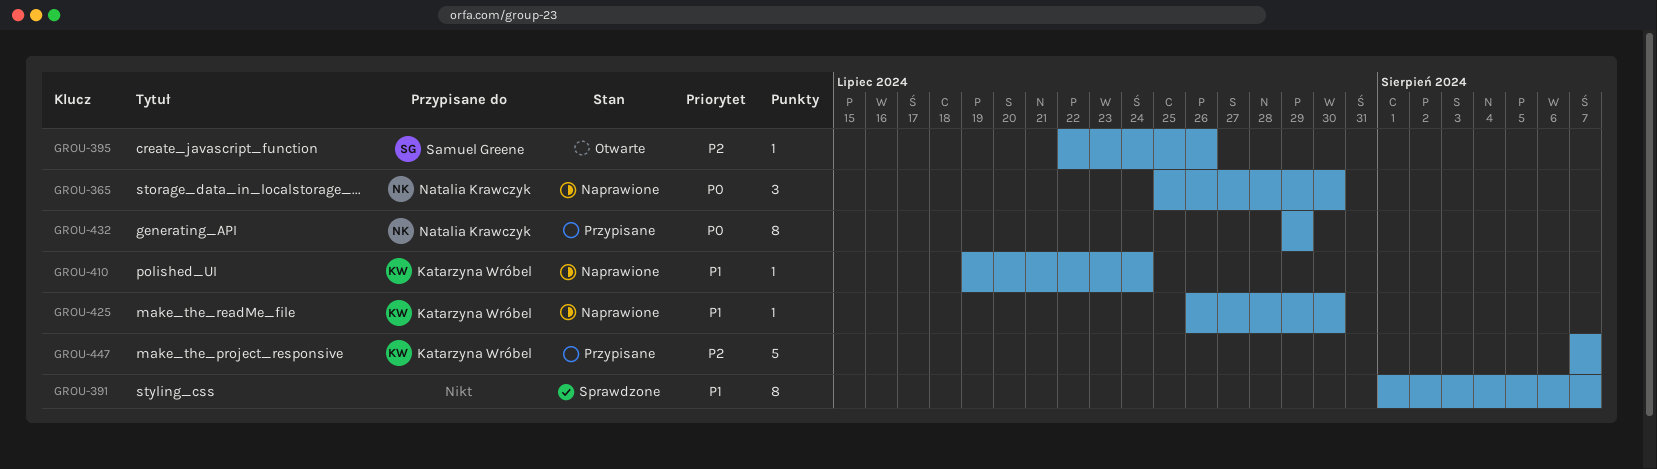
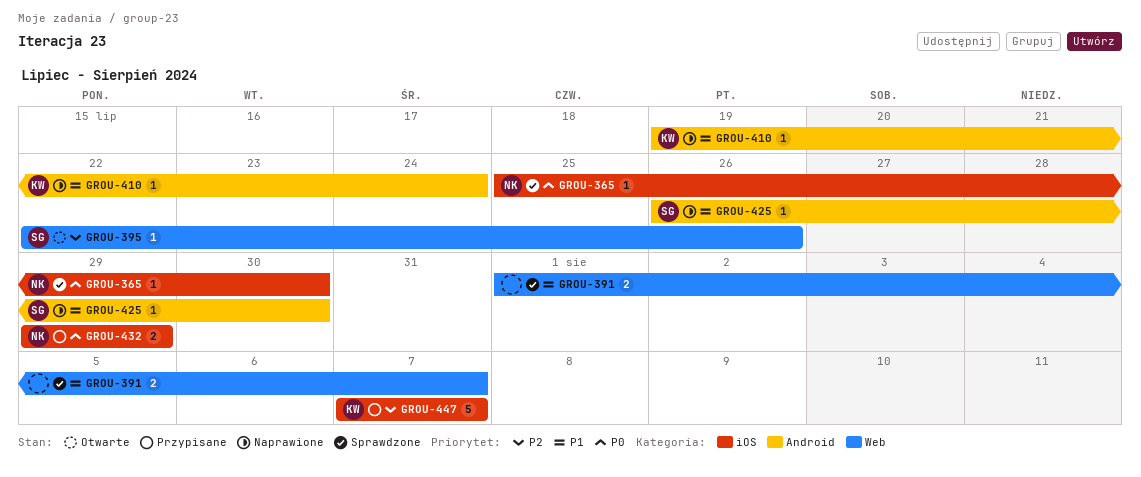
GROU-365, status: Naprawione -> Sprawdzone
GROU-365, estimate: 3 -> 1
GROU-391, estimate: 8 -> 2
GROU-425, owner: Katarzyna Wróbel -> Samuel Greene
GROU-432, estimate: 8 -> 2

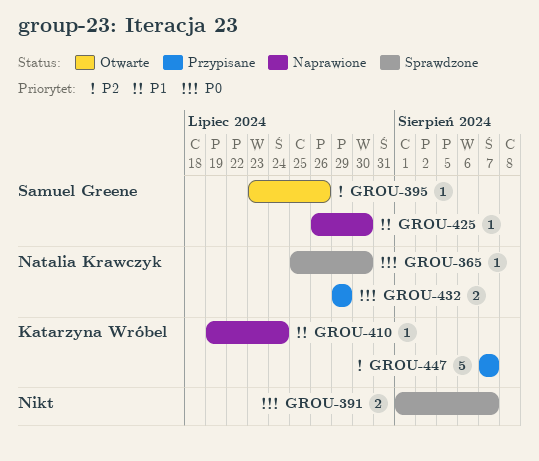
GROU-391, priority: P1 -> P0
GROU-395, start: Jul 22 -> Jul 23

